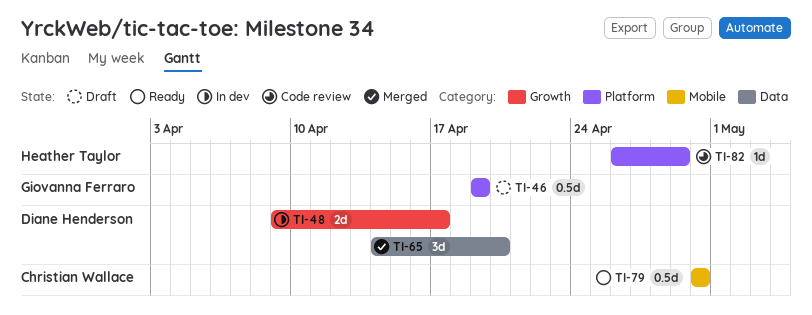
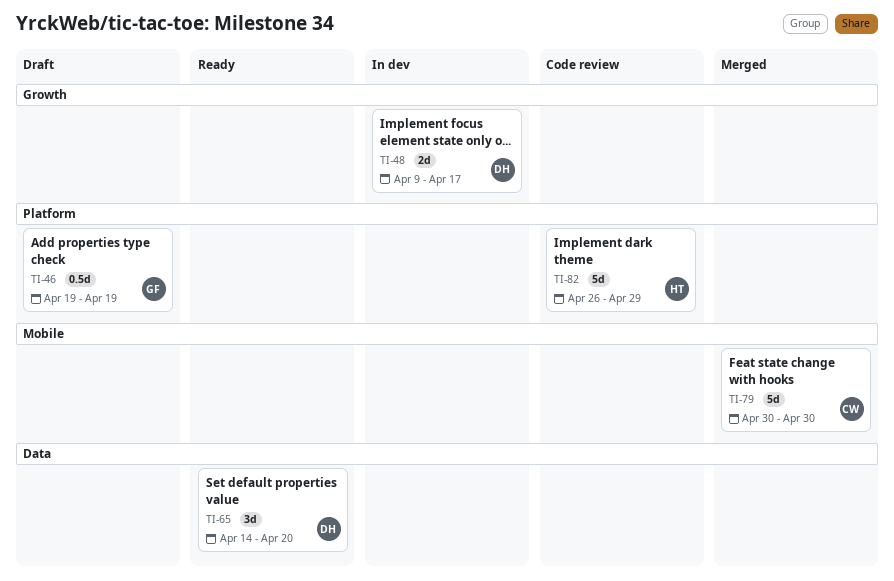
TI-65, status: Merged -> Ready
TI-79, status: Ready -> Merged
TI-79, estimate: 0.5d -> 5d
TI-82, estimate: 1d -> 5d

